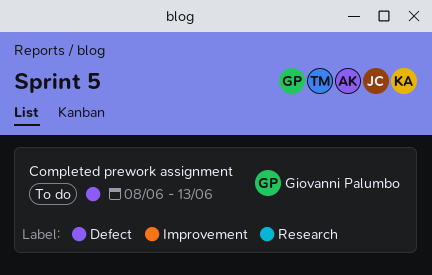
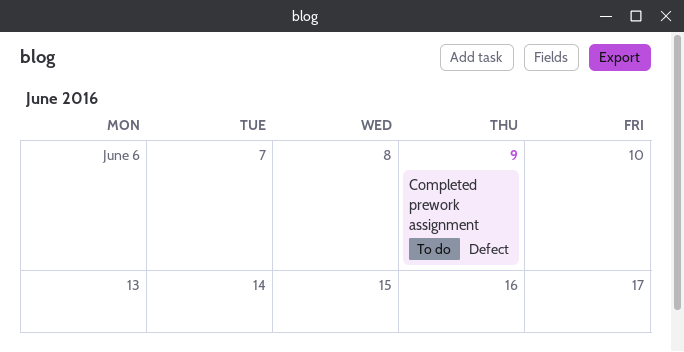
Completed prework assignment, due: Jun 13 -> Jun 9

